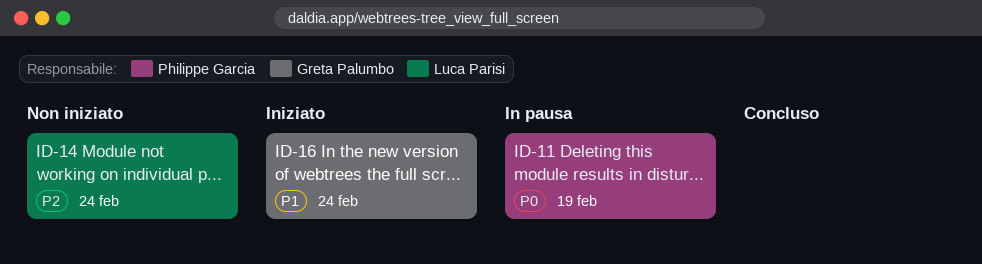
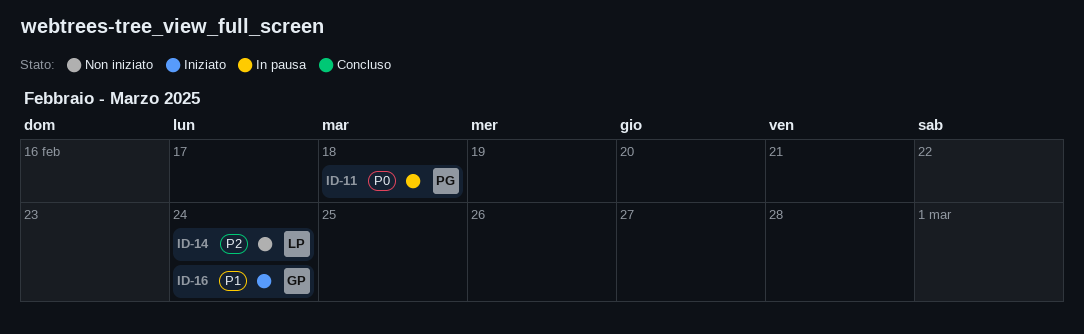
ID-11, due: Feb 19 -> Feb 18

